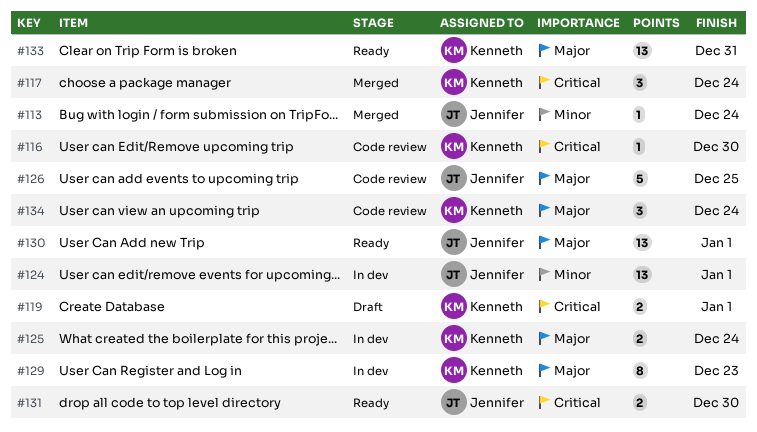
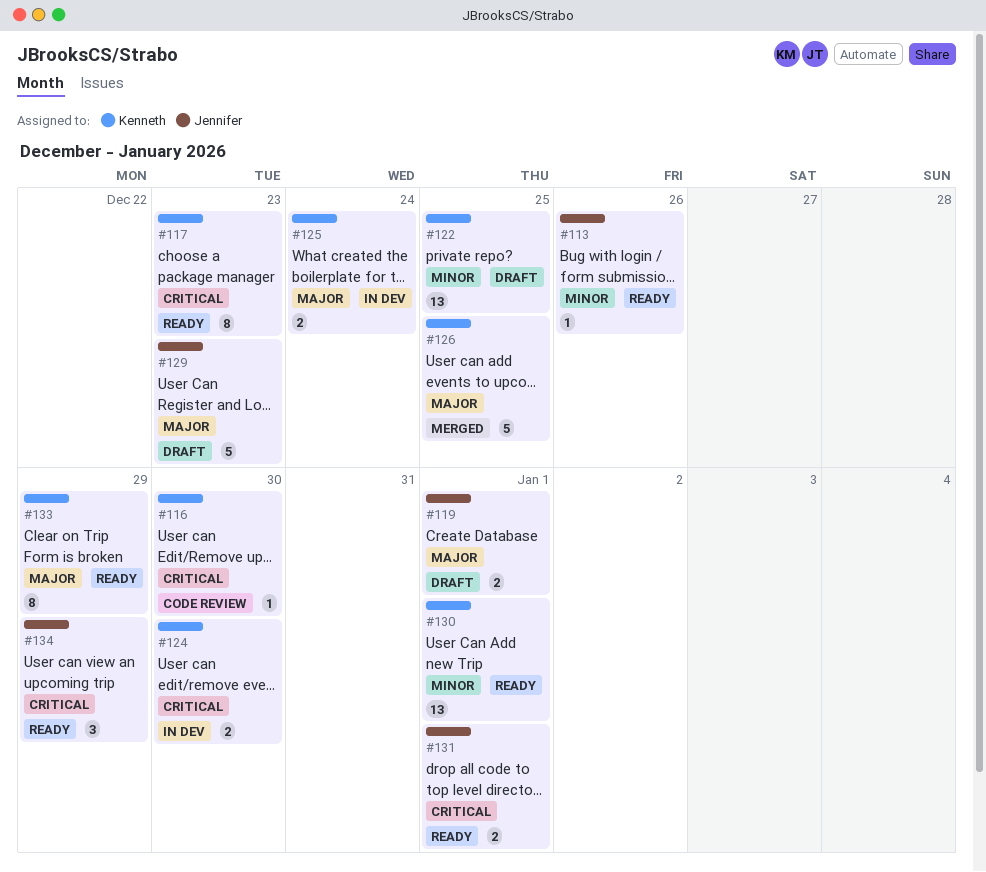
#113, status: Merged -> Ready
#113, due: Dec 24 -> Dec 26
#117, status: Merged -> Ready
#117, estimate: 3 -> 8
#117, due: Dec 24 -> Dec 23
#119, owner: Kenneth -> Jennifer
#119, priority: Critical -> Major
#122: none -> present
#124, owner: Jennifer -> Kenneth
#124, priority: Minor -> Critical
#124, estimate: 13 -> 2
#124, due: Jan 1 -> Dec 30
#126, status: Code review -> Merged
#126, owner: Jennifer -> Kenneth
#129, status: In dev -> Draft
#129, owner: Kenneth -> Jennifer
#129, estimate: 8 -> 5
#130, owner: Jennifer -> Kenneth
#130, priority: Major -> Minor
#131, due: Dec 30 -> Jan 1
#133, estimate: 13 -> 8
#133, due: Dec 31 -> Dec 29
#134, status: Code review -> Ready
#134, owner: Kenneth -> Jennifer
#134, priority: Major -> Critical
#134, due: Dec 24 -> Dec 29

